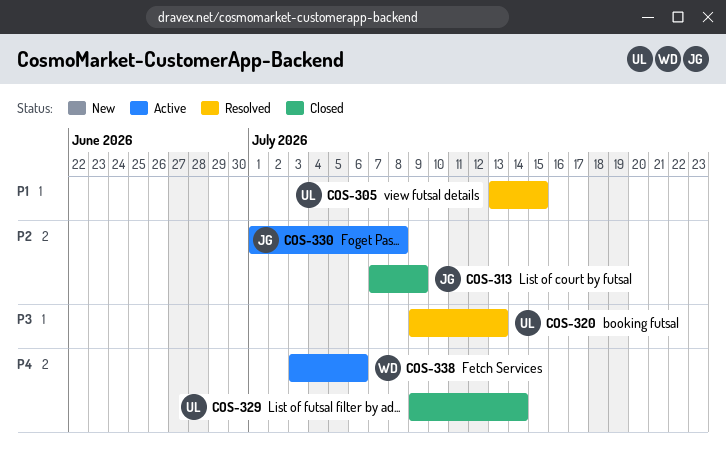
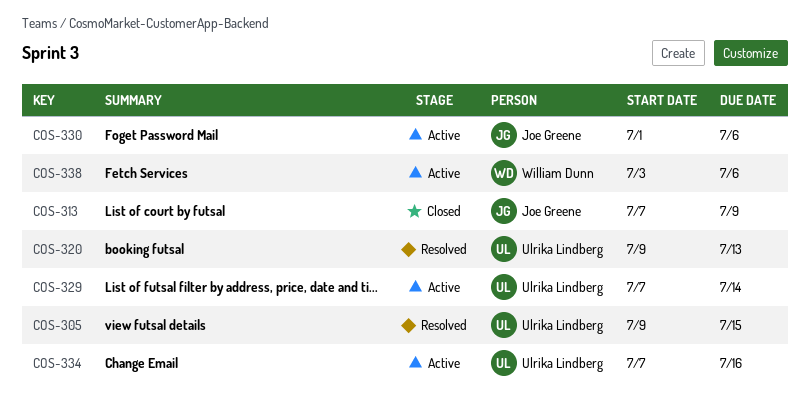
COS-305, start: Jul 13 -> Jul 9
COS-329, status: Closed -> Active
COS-329, start: Jul 9 -> Jul 7
COS-330, due: Jul 8 -> Jul 6
COS-334: none -> present

